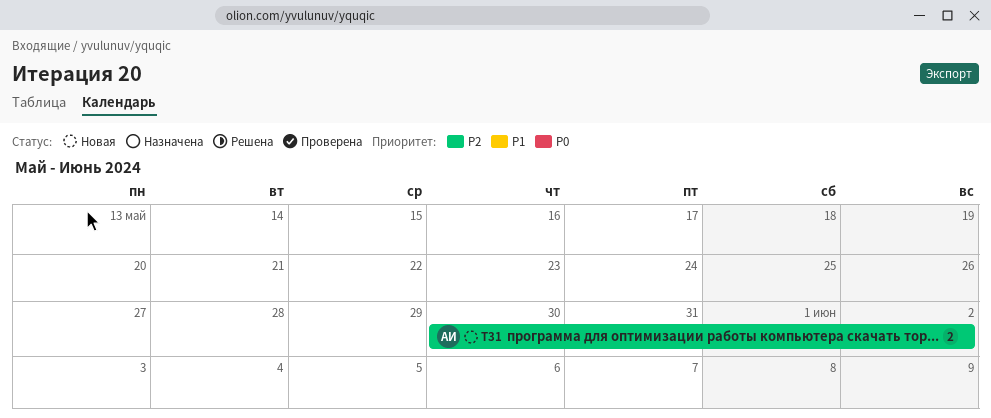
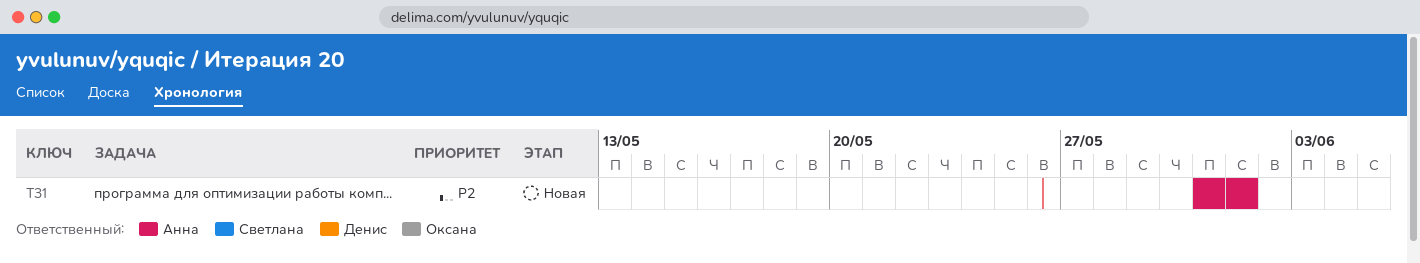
T31, start: May 30 -> May 31
T31, due: Jun 2 -> Jun 1

